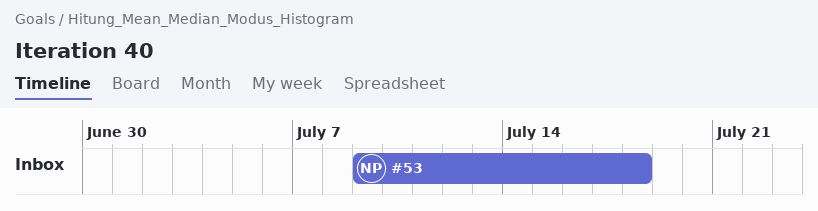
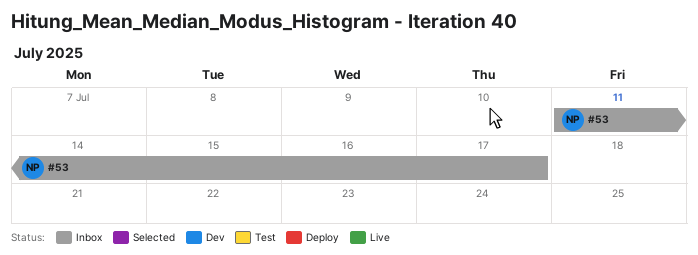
#53, start: Jul 9 -> Jul 11
#53, due: Jul 18 -> Jul 17

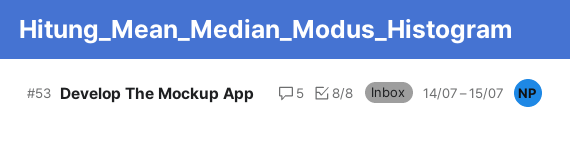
#53, start: Jul 11 -> Jul 14
#53, due: Jul 17 -> Jul 15

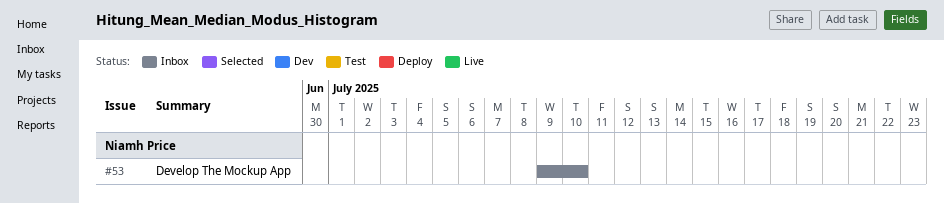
#53, start: Jul 14 -> Jul 9
#53, due: Jul 15 -> Jul 10

